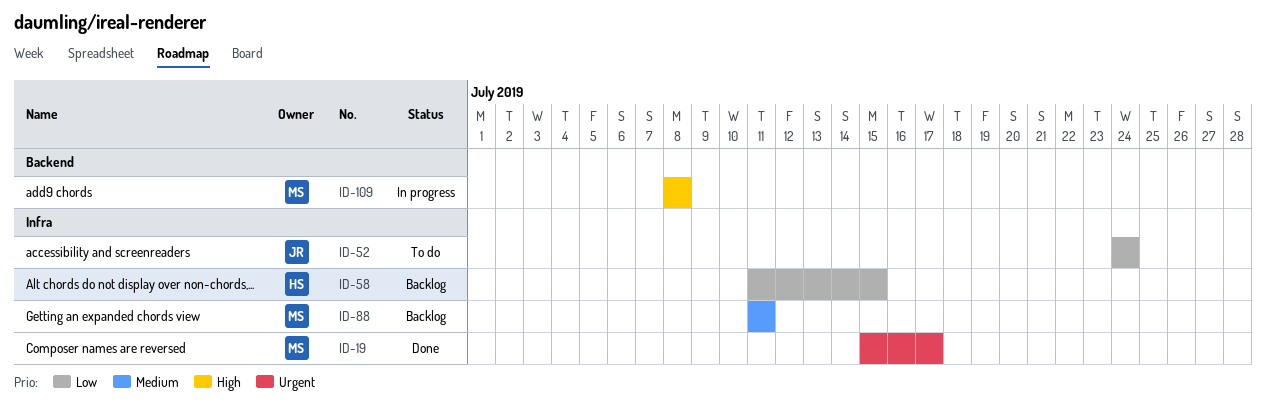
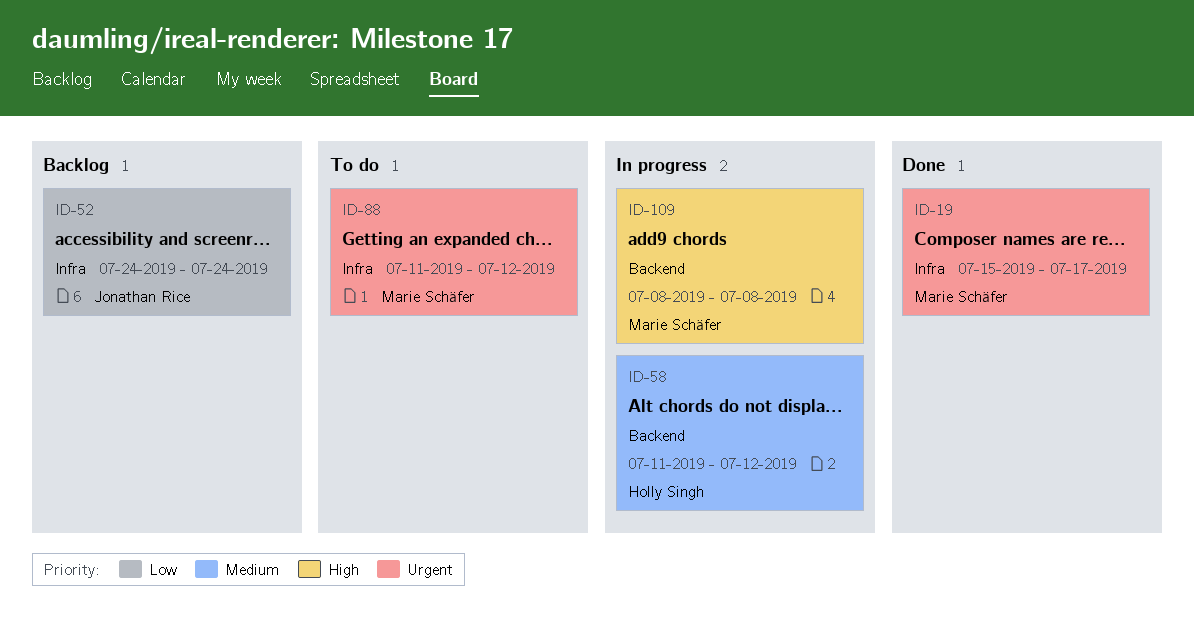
ID-52, status: To do -> Backlog
ID-58, status: Backlog -> In progress
ID-58, priority: Low -> Medium
ID-58, label: Infra -> Backend
ID-58, due: Jul 15 -> Jul 12
ID-88, status: Backlog -> To do
ID-88, priority: Medium -> Urgent
ID-88, due: Jul 11 -> Jul 12

